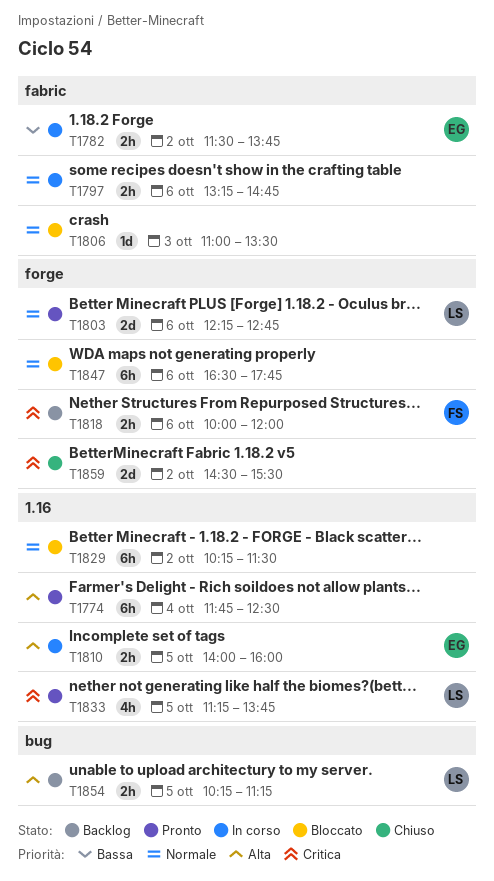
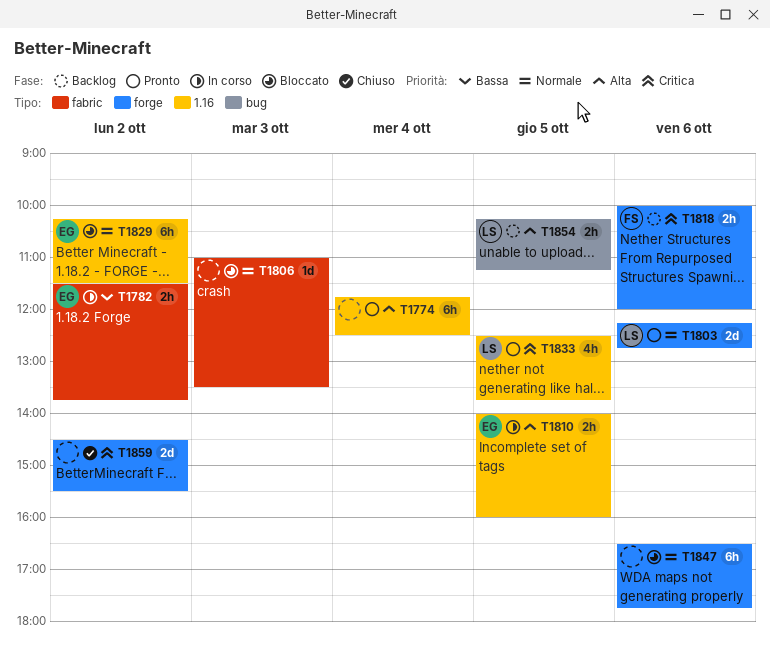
T1797: present -> none
T1829, owner: none -> EG
T1833, begins: 11:15 -> 12:30

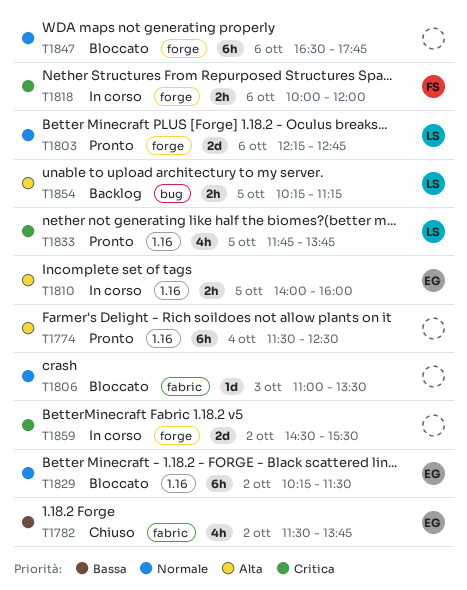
T1774, begins: 11:45 -> 11:30
T1782, status: In corso -> Chiuso
T1782, estimate: 2h -> 4h
T1818, status: Backlog -> In corso
T1833, begins: 12:30 -> 11:45
T1859, status: Chiuso -> In corso

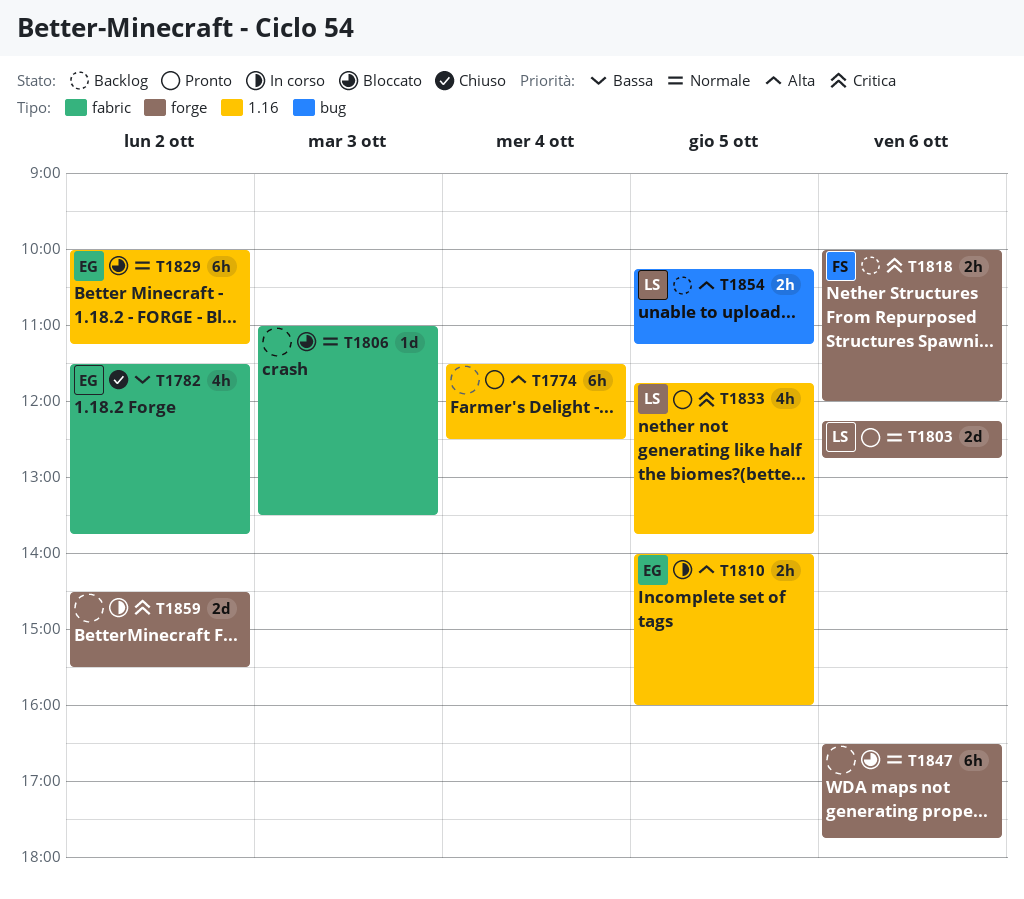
T1818, status: In corso -> Backlog
T1829, begins: 10:15 -> 10:00
T1829, ends: 11:30 -> 11:15

